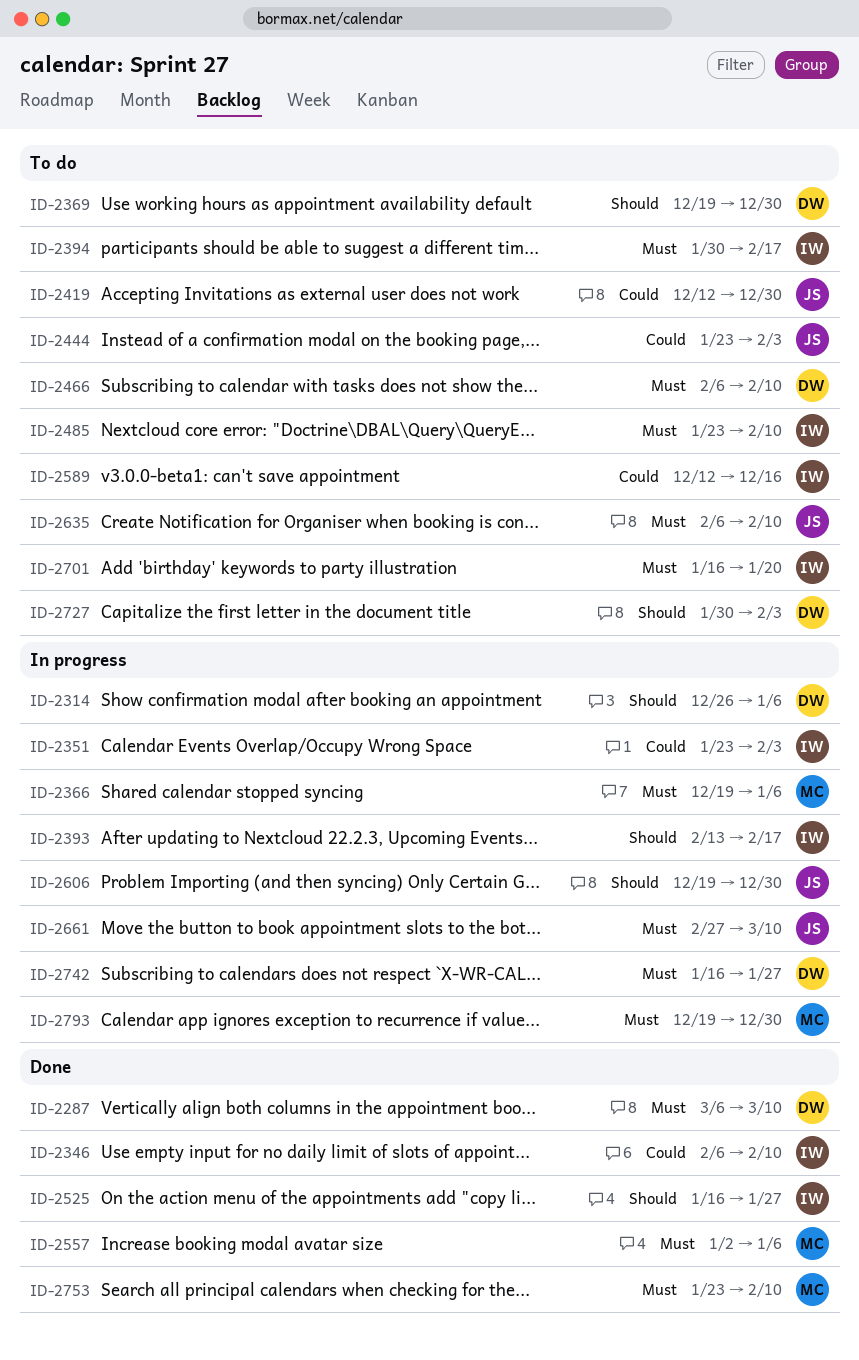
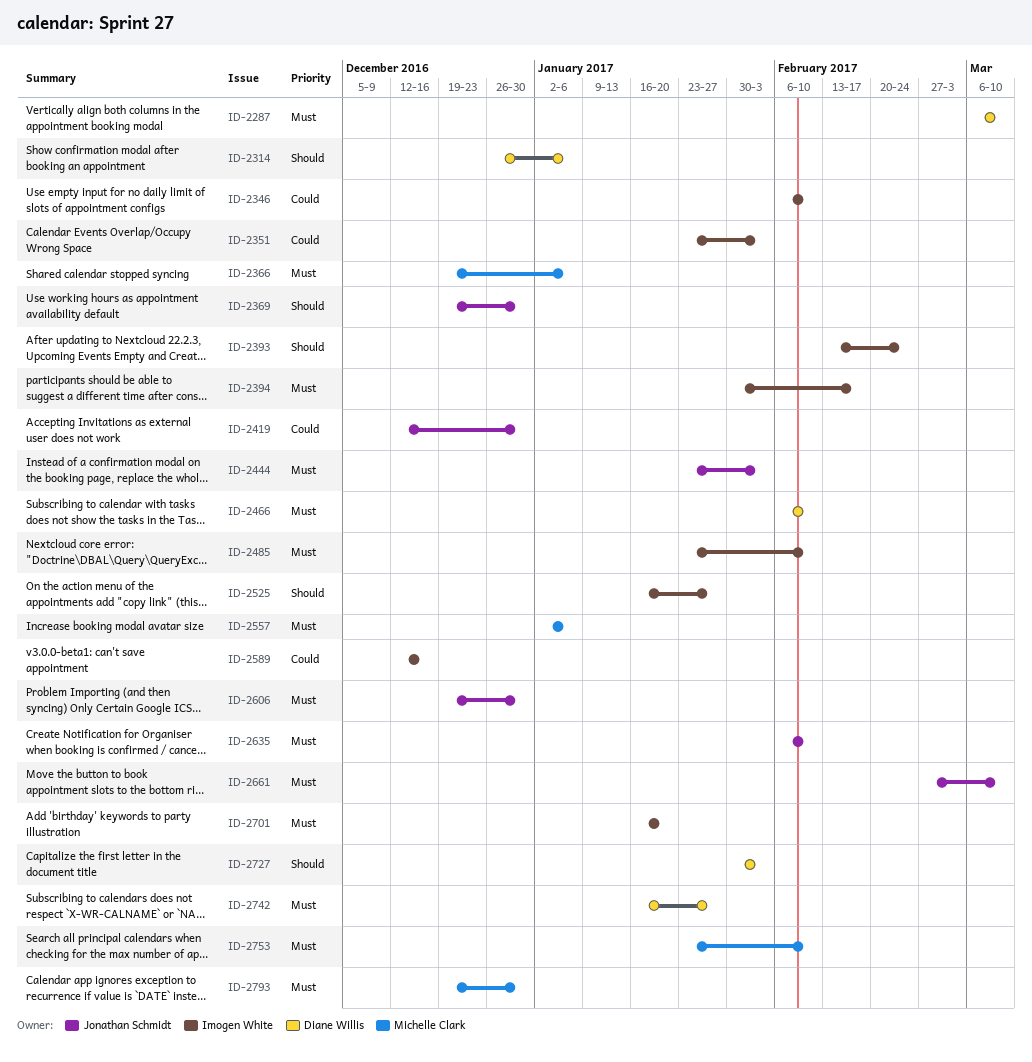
ID-2369, owner: Diane Willis -> Jonathan Schmidt
ID-2393, due: Feb 17 -> Feb 24
ID-2444, priority: Could -> Must
ID-2606, priority: Should -> Must

